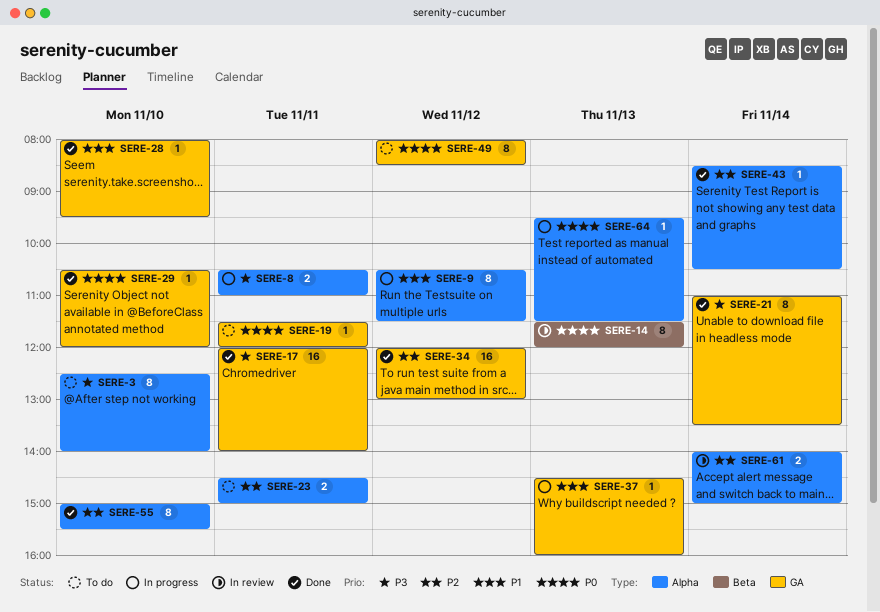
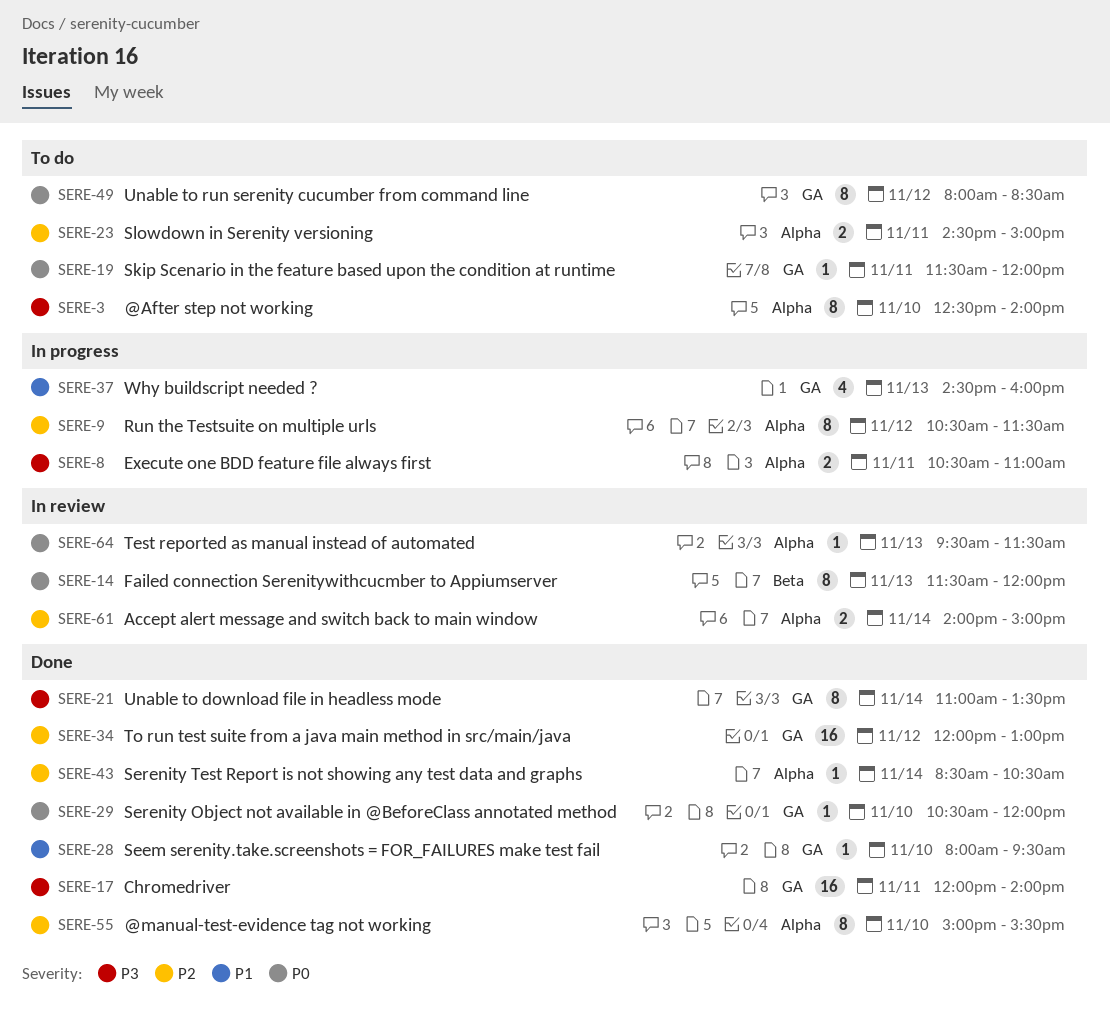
SERE-9, priority: P1 -> P2
SERE-37, estimate: 1 -> 4
SERE-64, status: In progress -> In review

